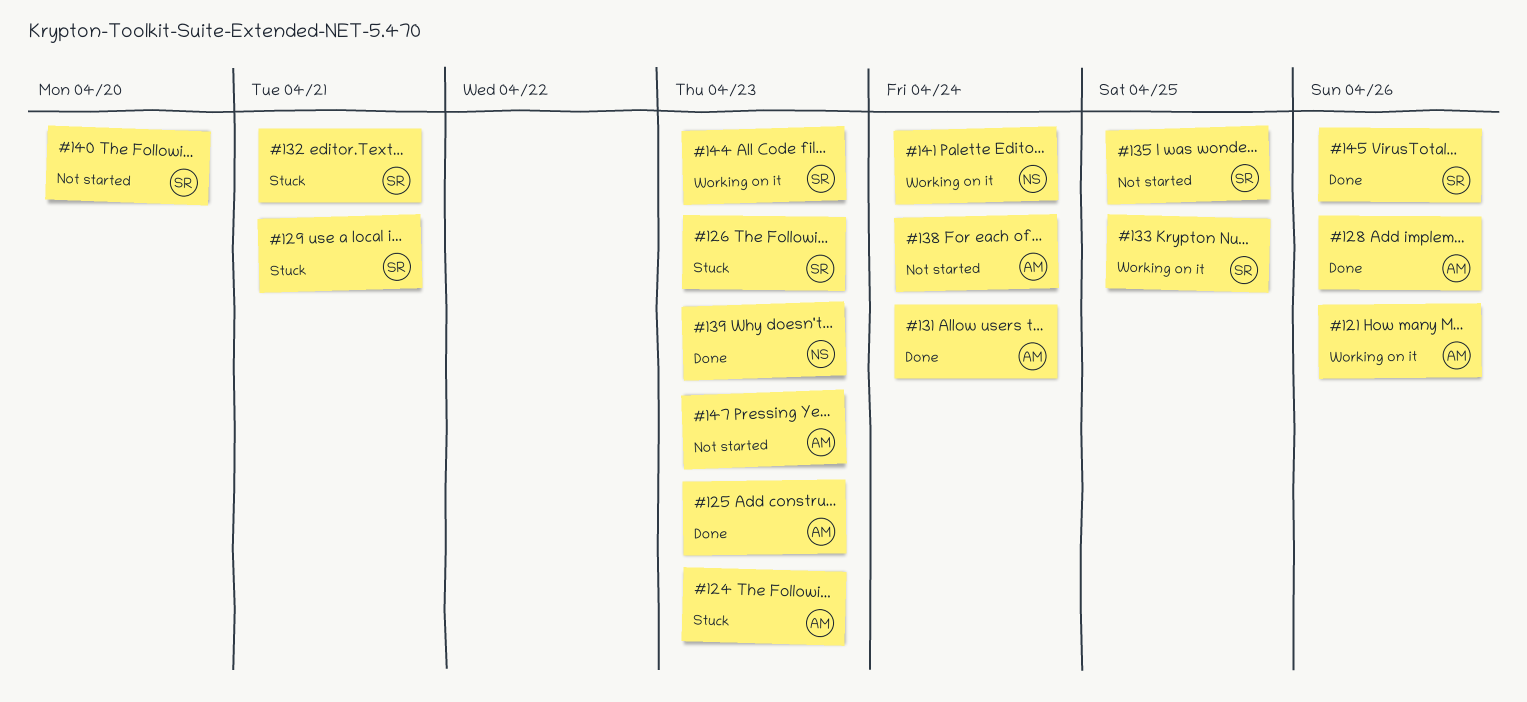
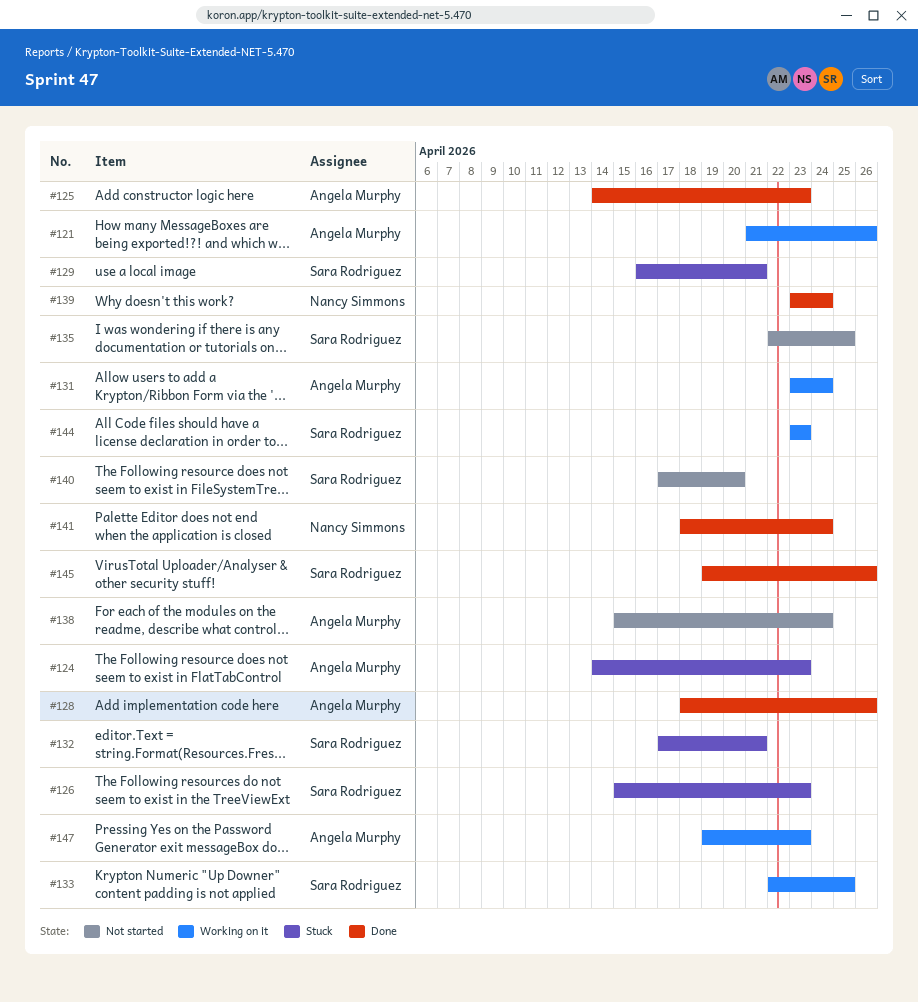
#131, status: Done -> Working on it
#139, due: Apr 23 -> Apr 24
#141, status: Working on it -> Done
#147, status: Not started -> Working on it

